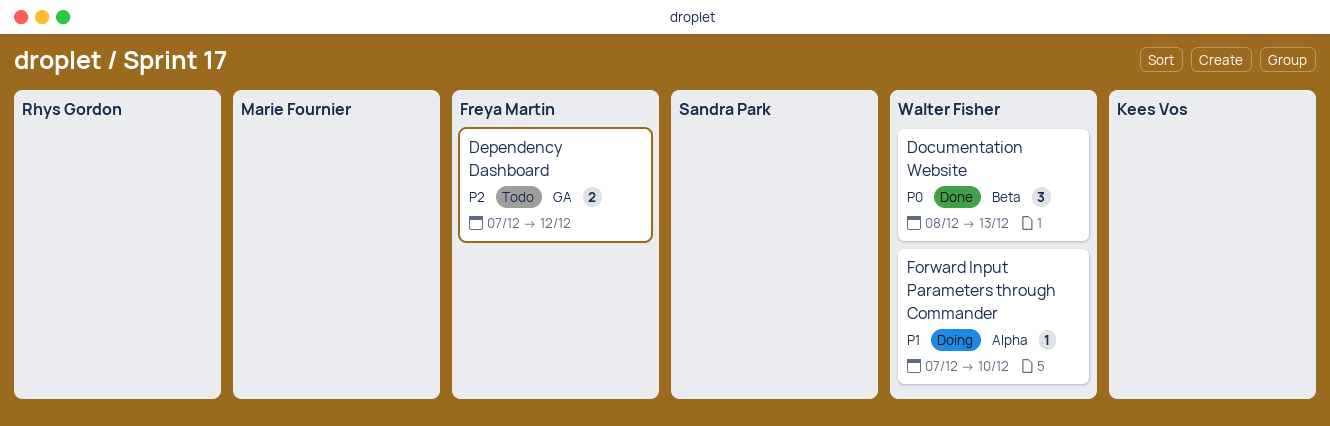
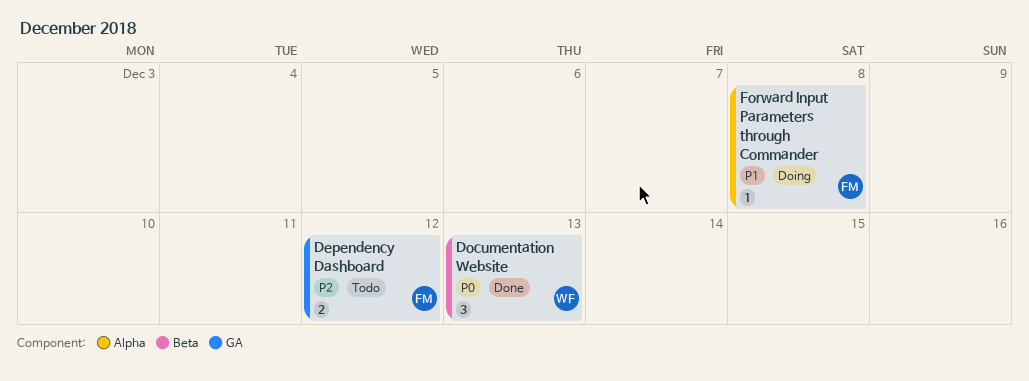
Forward Input Parameters through Commander, owner: Walter Fisher -> Freya Martin
Forward Input Parameters through Commander, due: Dec 10 -> Dec 8

